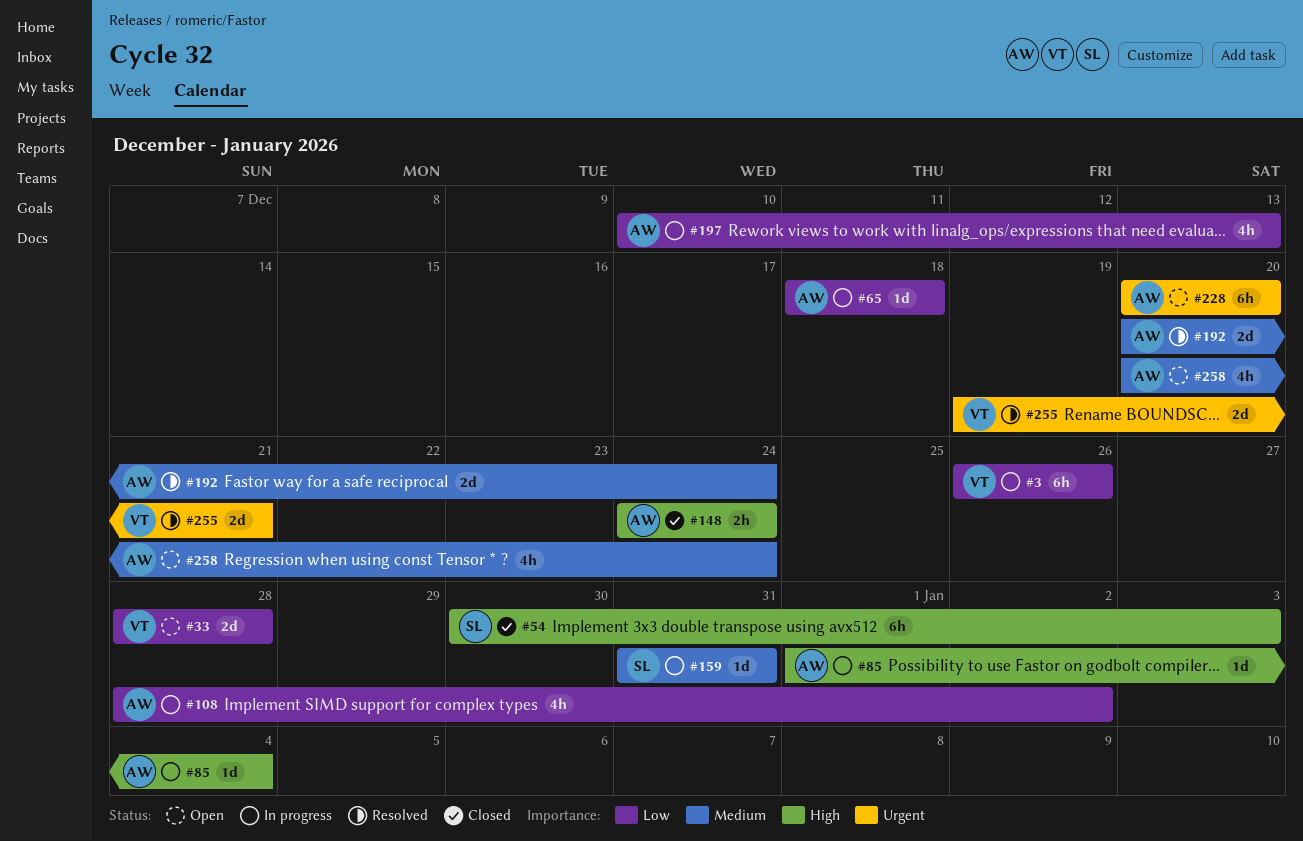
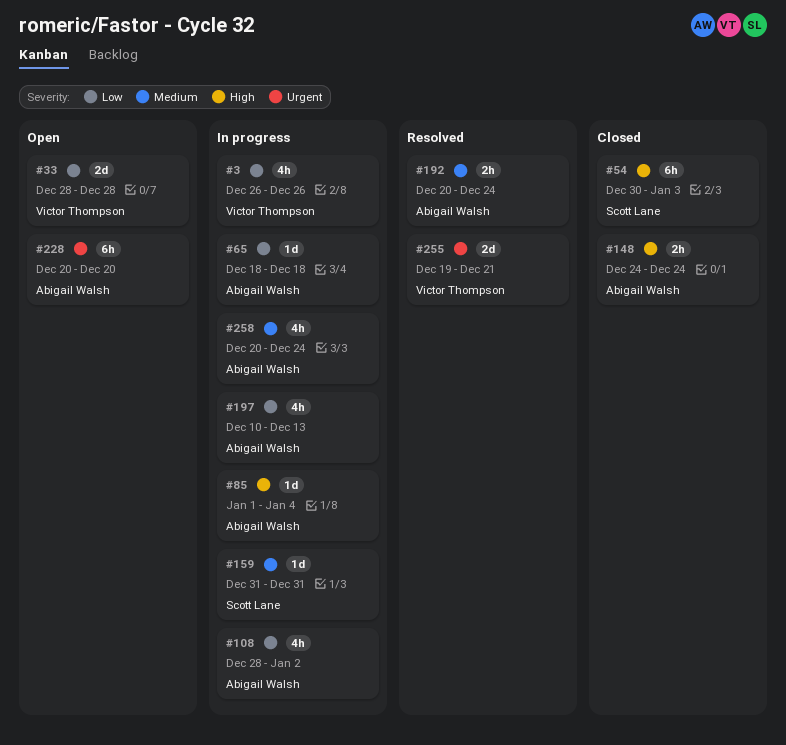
#3, estimate: 6h -> 4h
#192, estimate: 2d -> 2h
#258, status: Open -> In progress

